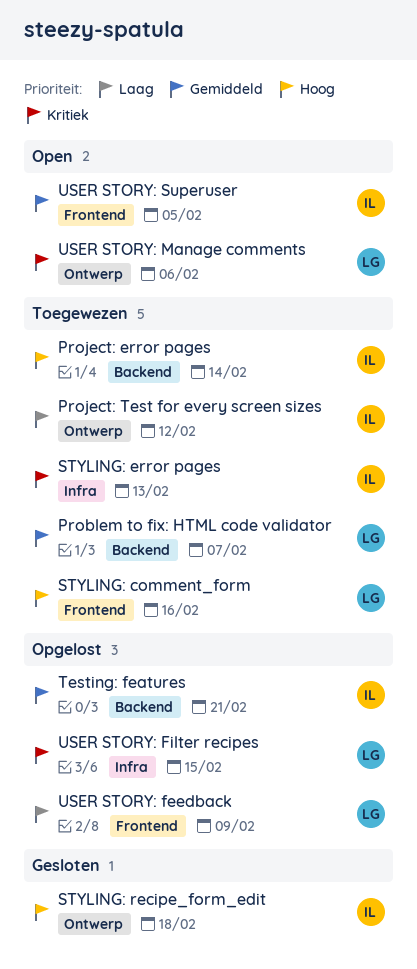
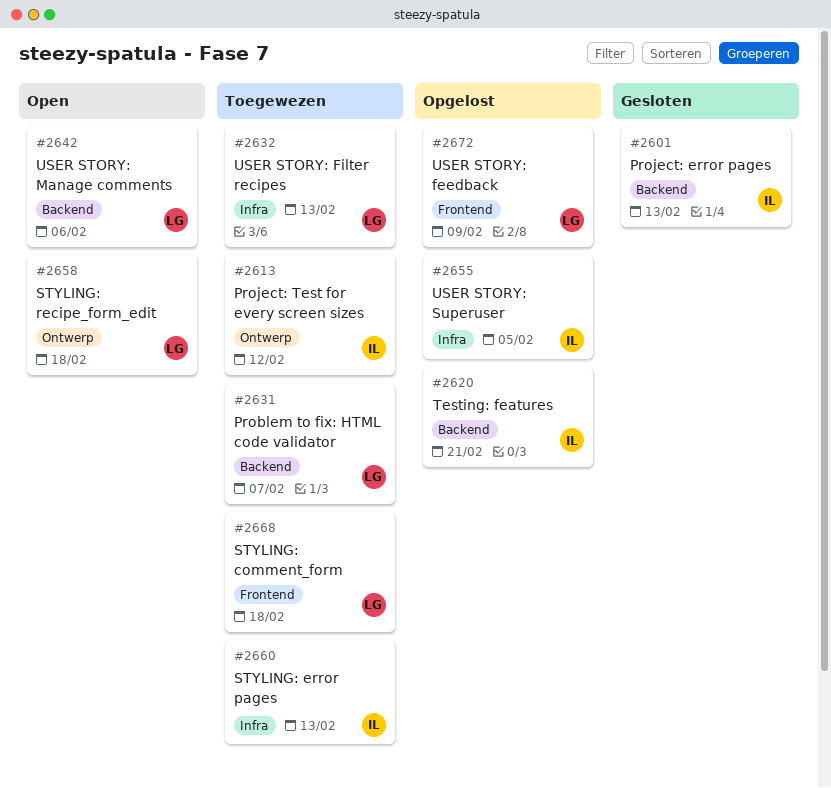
Project: error pages, status: Toegewezen -> Gesloten
Project: error pages, due: Feb 14 -> Feb 13
STYLING: comment_form, due: Feb 16 -> Feb 18
STYLING: recipe_form_edit, status: Gesloten -> Open
STYLING: recipe_form_edit, owner: IL -> LG
USER STORY: Filter recipes, status: Opgelost -> Toegewezen
USER STORY: Filter recipes, due: Feb 15 -> Feb 13
USER STORY: Manage comments, label: Ontwerp -> Backend
USER STORY: Superuser, status: Open -> Opgelost
USER STORY: Superuser, label: Frontend -> Infra

